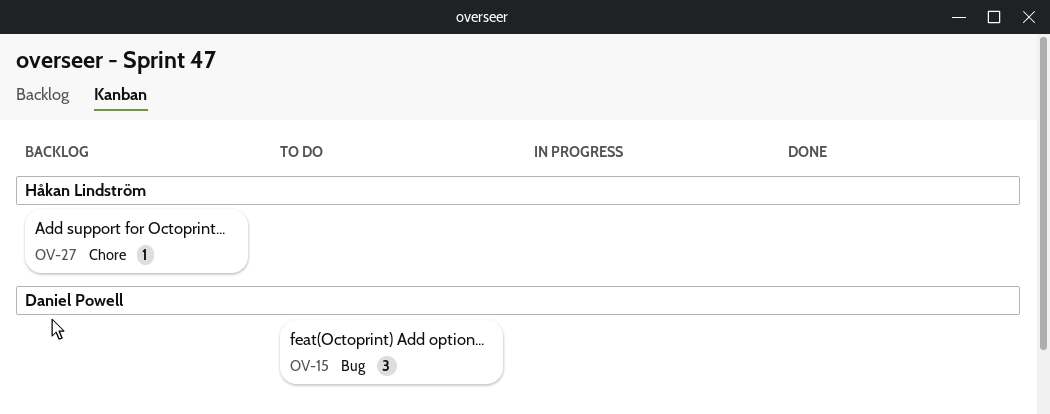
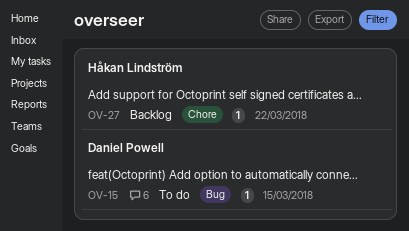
OV-15, estimate: 3 -> 1

